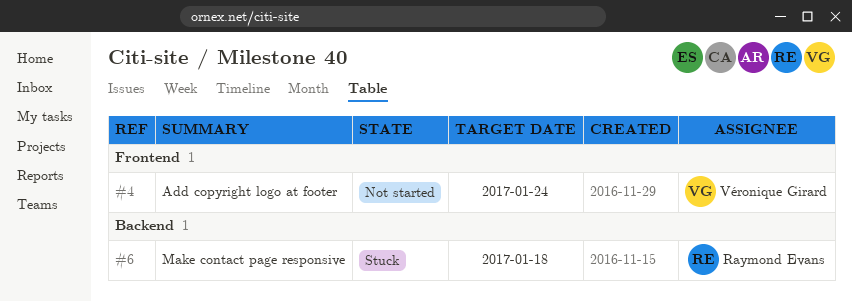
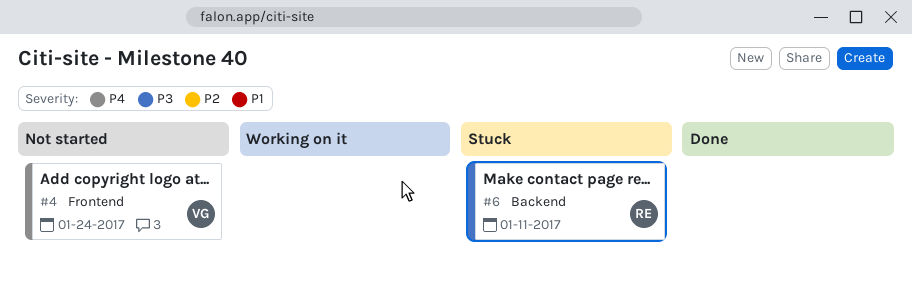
#6, due: Jan 18 -> Jan 11

